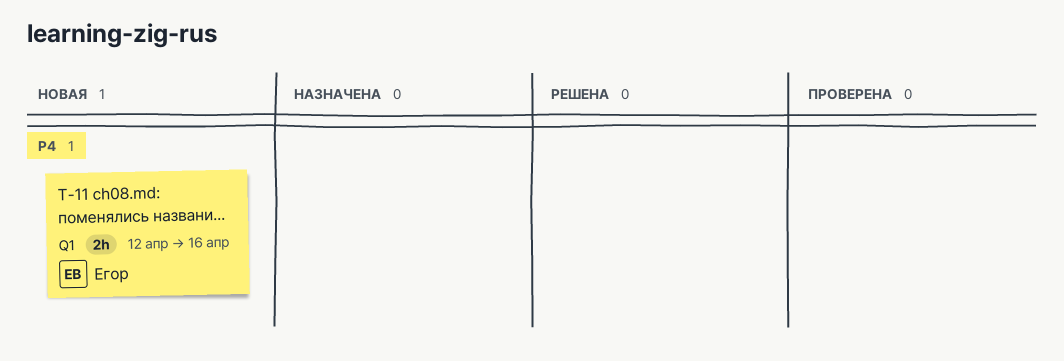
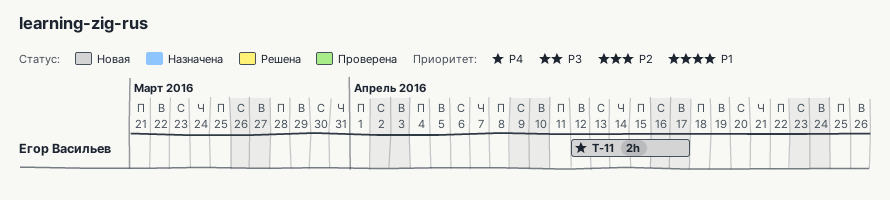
T-11, due: Apr 16 -> Apr 17

